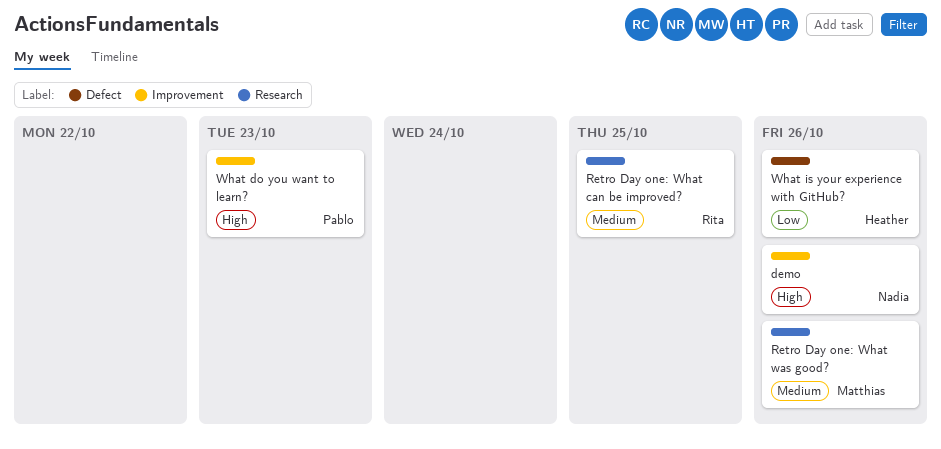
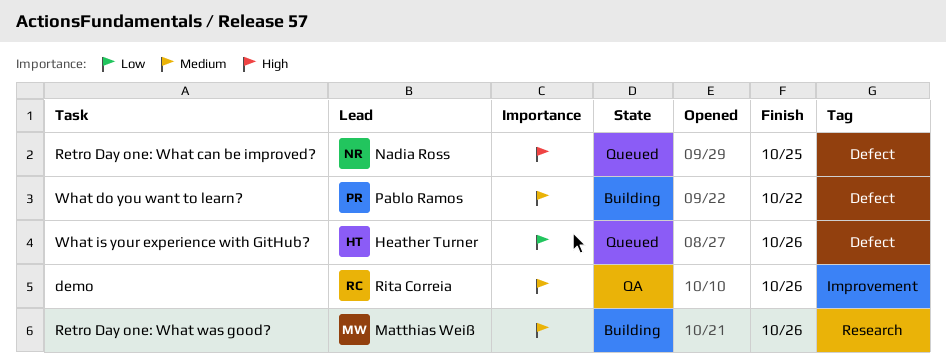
demo, owner: Nadia Ross -> Rita Correia
demo, priority: High -> Medium
Retro Day one: What can be improved?, owner: Rita Correia -> Nadia Ross
Retro Day one: What can be improved?, priority: Medium -> High
Retro Day one: What can be improved?, label: Research -> Defect
What do you want to learn?, priority: High -> Medium
What do you want to learn?, label: Improvement -> Defect
What do you want to learn?, due: Oct 23 -> Oct 22

